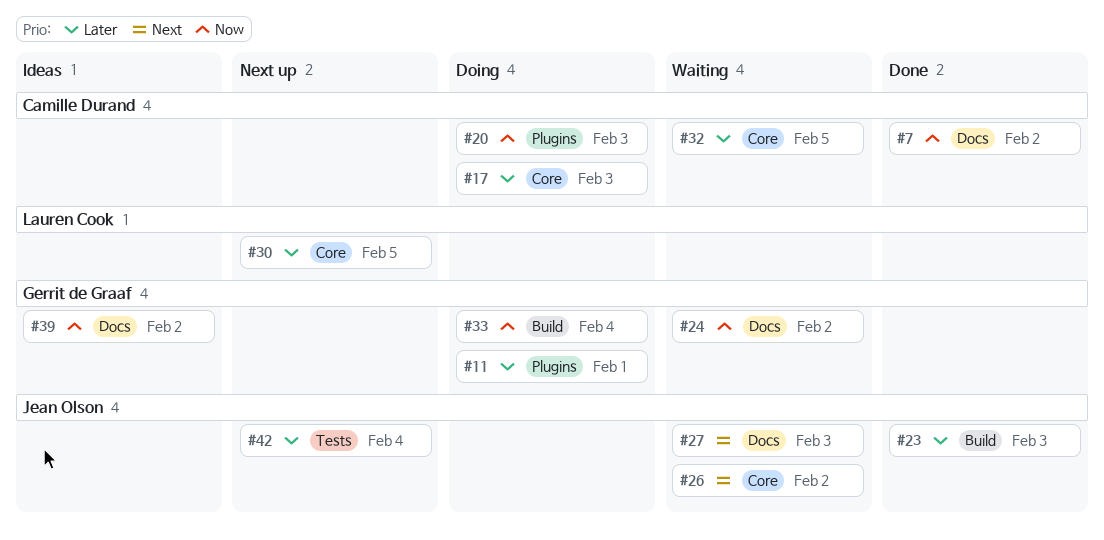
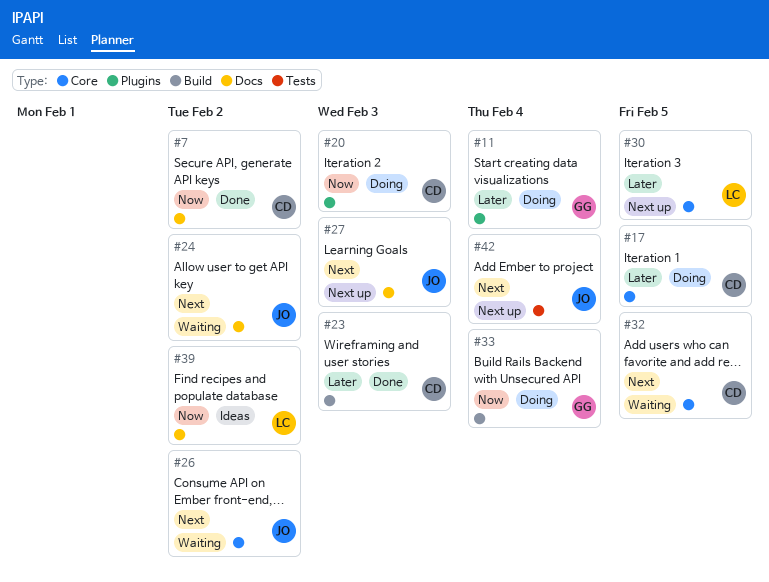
#11, due: Feb 1 -> Feb 4
#17, due: Feb 3 -> Feb 5
#23, owner: Jean Olson -> Camille Durand
#24, owner: Gerrit de Graaf -> Jean Olson
#24, priority: Now -> Next
#27, status: Waiting -> Next up
#32, priority: Later -> Next
#39, owner: Gerrit de Graaf -> Lauren Cook
#42, priority: Later -> Next

